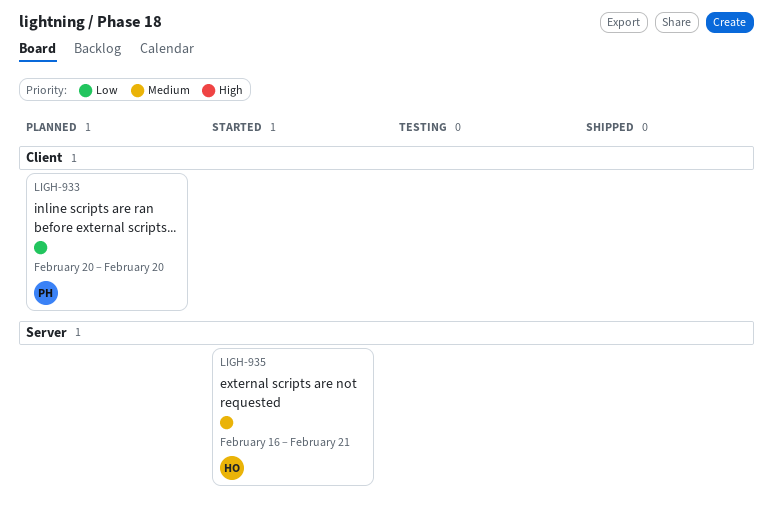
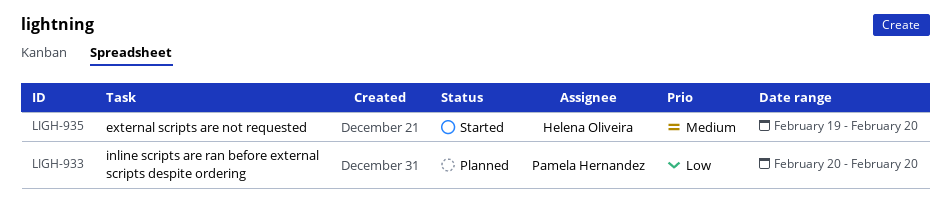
LIGH-935, start: Feb 16 -> Feb 19
LIGH-935, due: Feb 21 -> Feb 20

